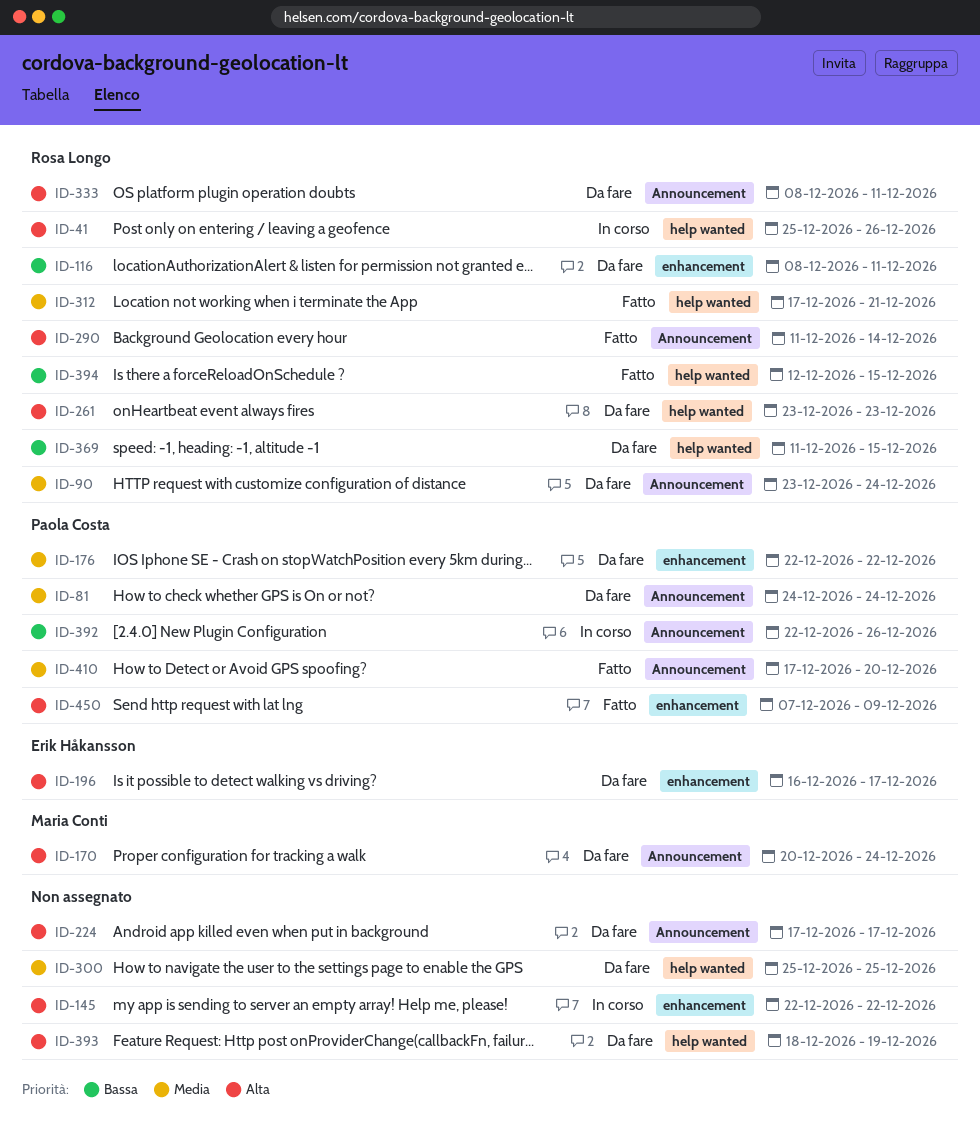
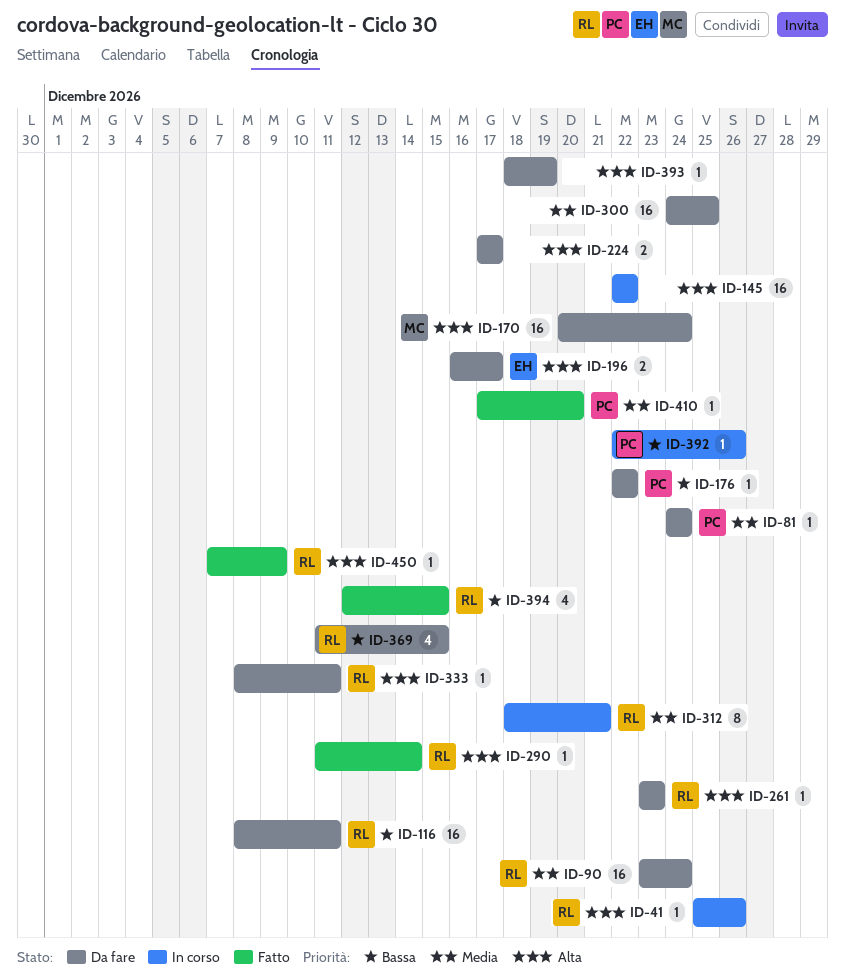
ID-176, priority: Media -> Bassa
ID-300, start: Dec 25 -> Dec 24
ID-312, status: Fatto -> In corso
ID-312, start: Dec 17 -> Dec 18
ID-450, owner: Paola Costa -> Rosa Longo

